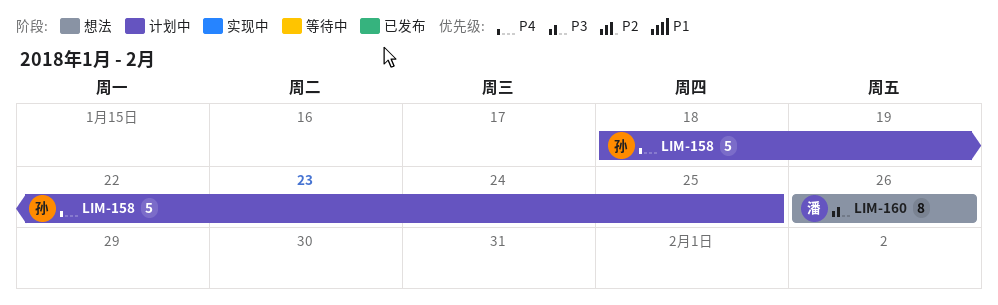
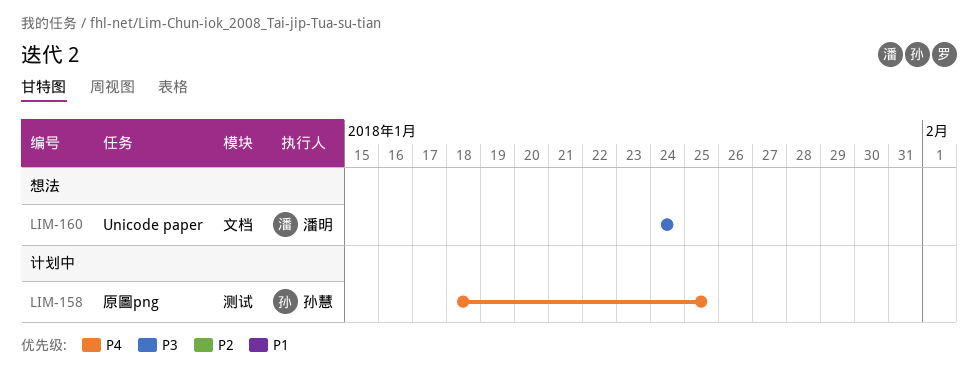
LIM-160, start: Jan 26 -> Jan 24
LIM-160, due: Jan 26 -> Jan 24

